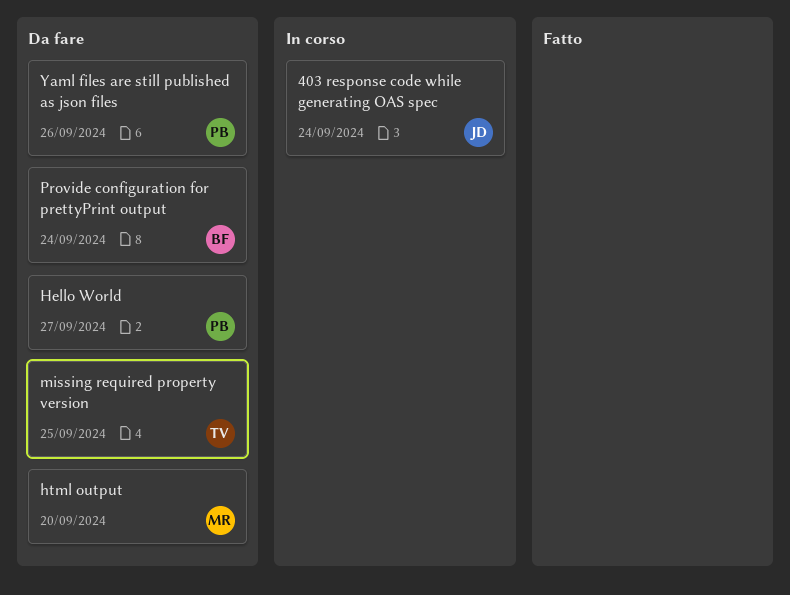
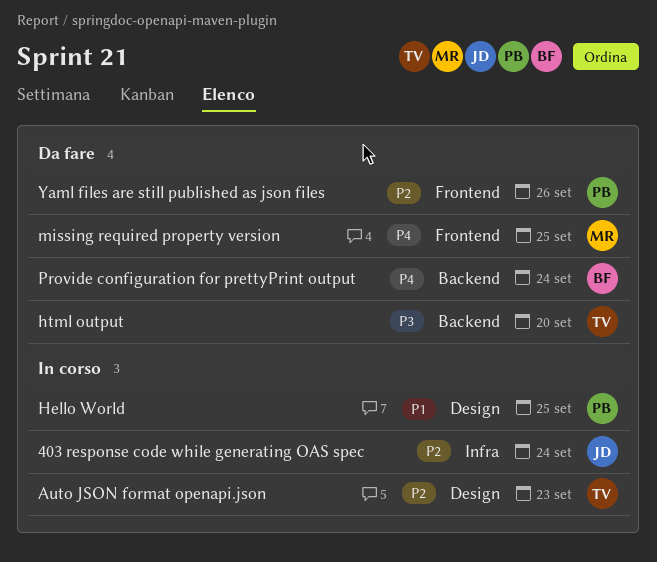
Auto JSON format openapi.json: none -> present
Hello World, status: Da fare -> In corso
Hello World, due: Sep 27 -> Sep 25
html output, owner: MR -> TV
missing required property version, owner: TV -> MR

